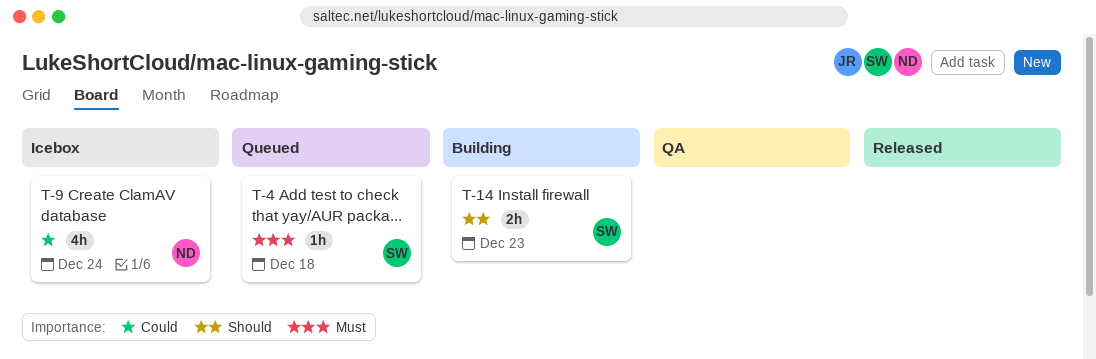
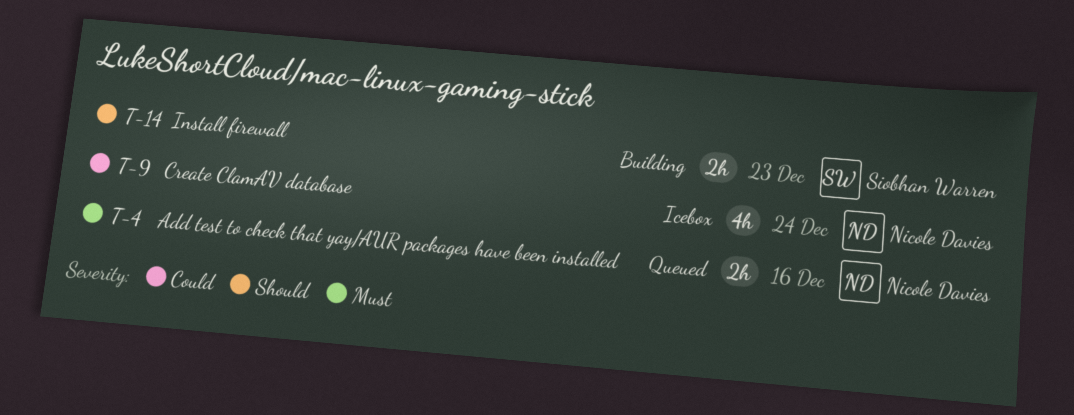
T-4, owner: Siobhan Warren -> Nicole Davies
T-4, estimate: 1h -> 2h
T-4, due: Dec 18 -> Dec 16

